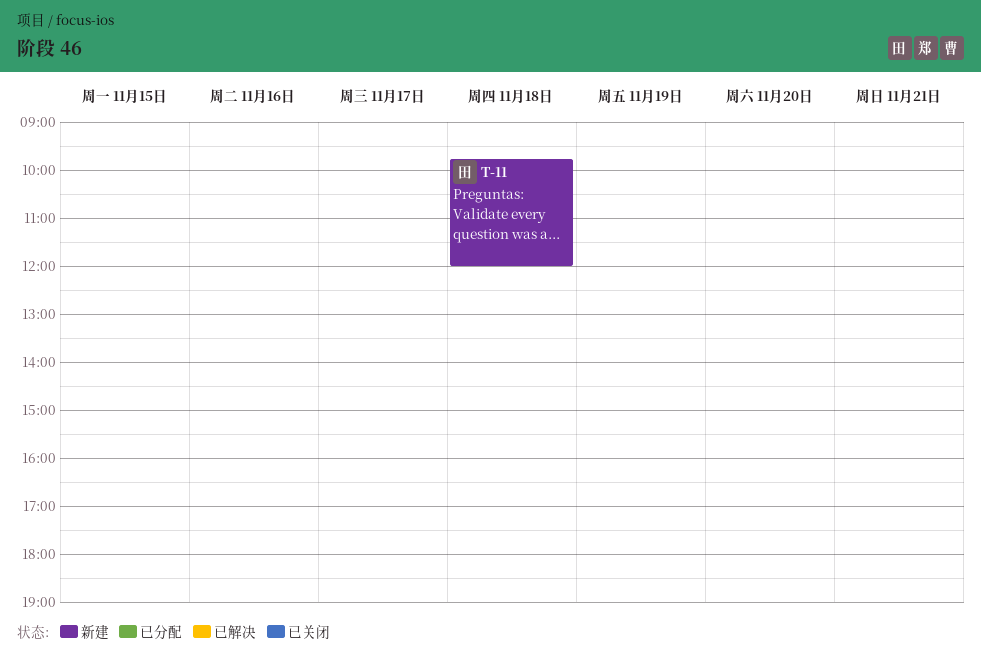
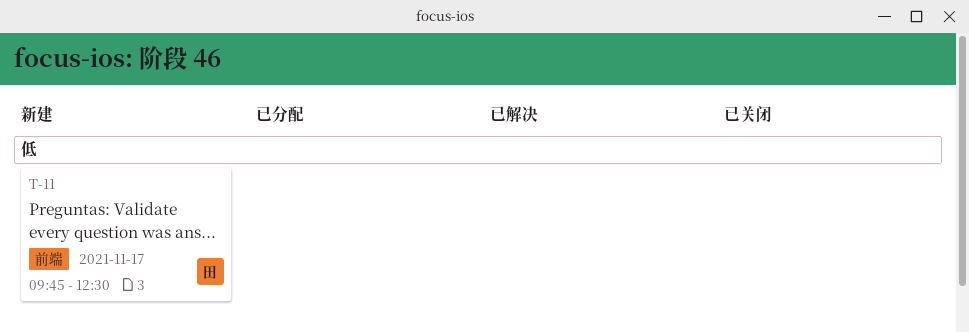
T-11, day: Nov 18 -> Nov 17
T-11, ends: 12:00 -> 12:30

